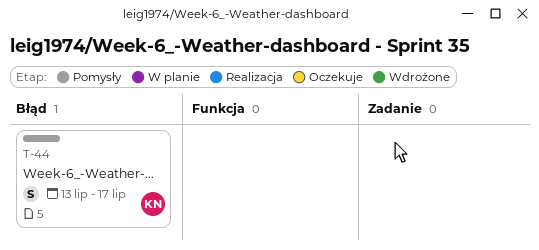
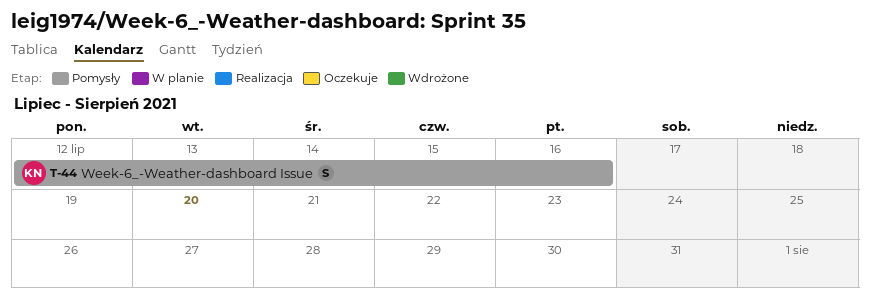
T-44, start: Jul 13 -> Jul 12
T-44, due: Jul 17 -> Jul 16

